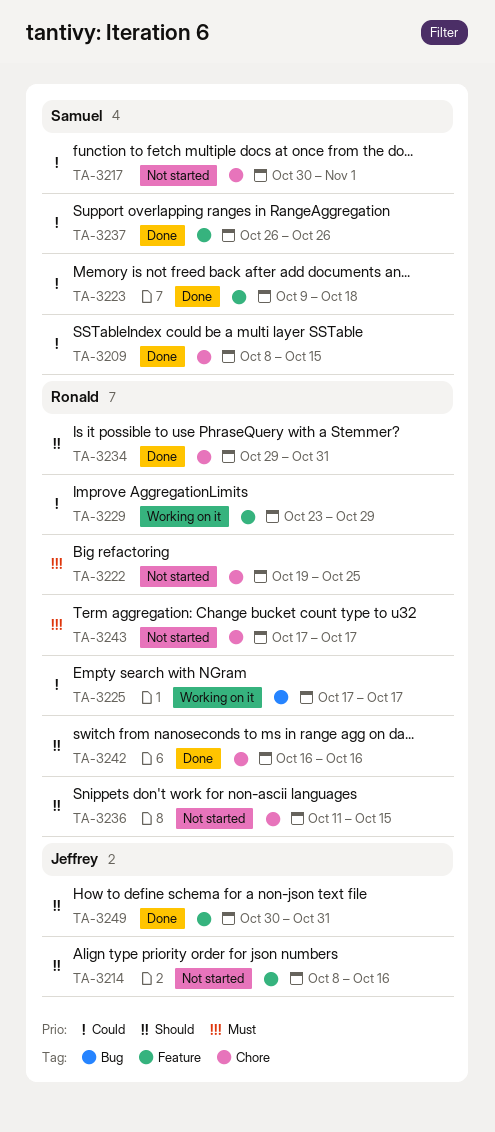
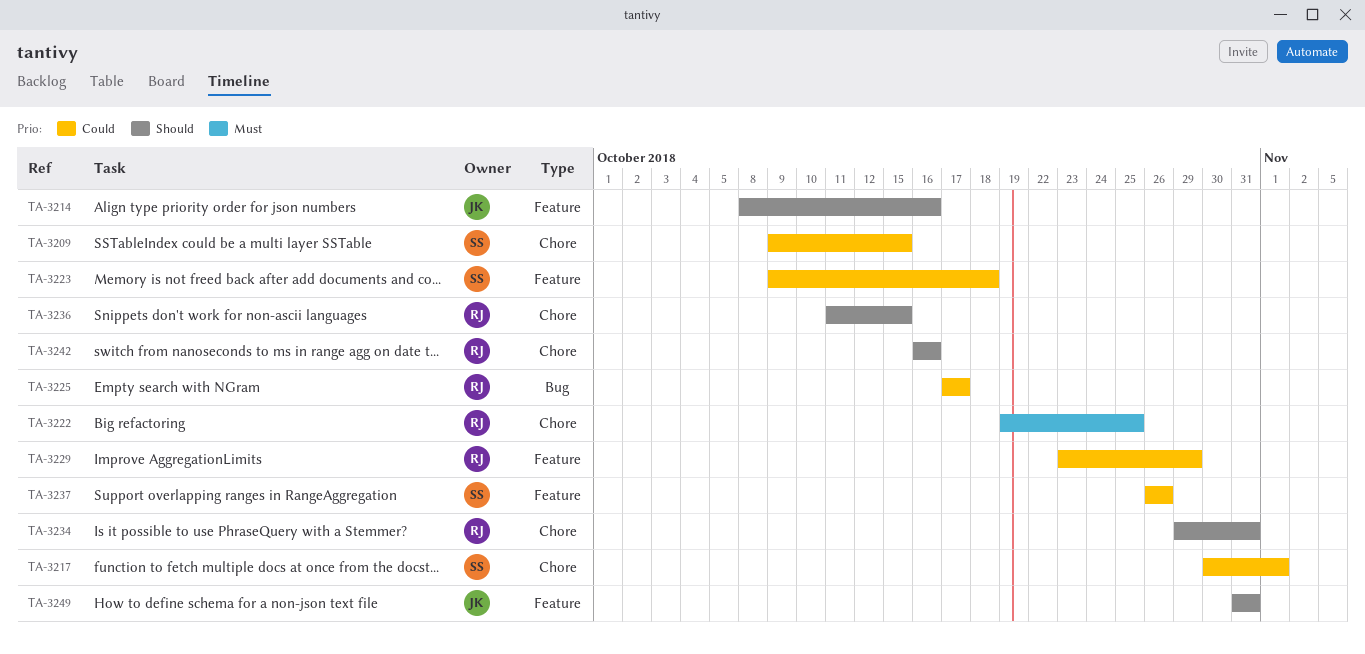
TA-3209, start: Oct 8 -> Oct 9
TA-3243: present -> none
TA-3249, start: Oct 30 -> Oct 31

